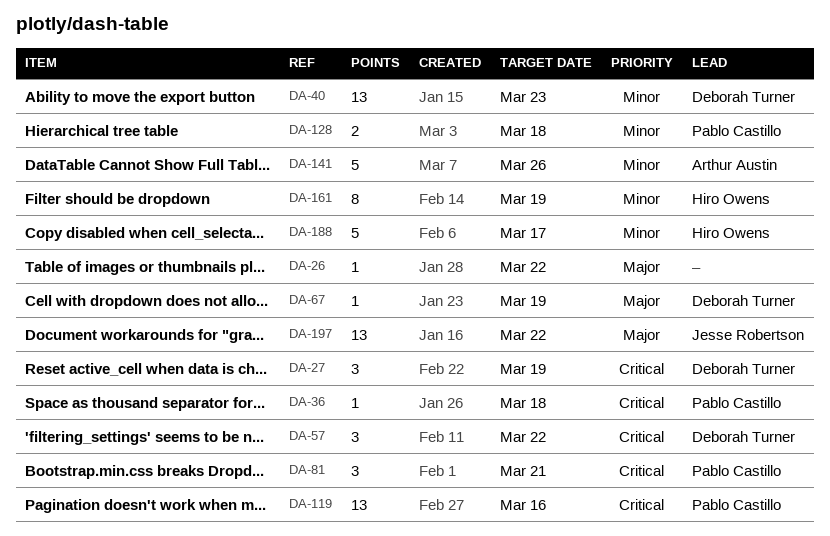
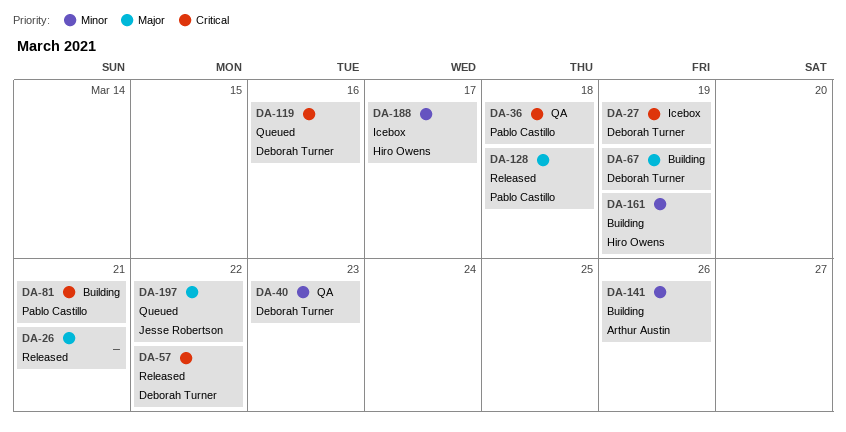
DA-26, due: Mar 22 -> Mar 21
DA-119, owner: Pablo Castillo -> Deborah Turner
DA-128, priority: Minor -> Major

